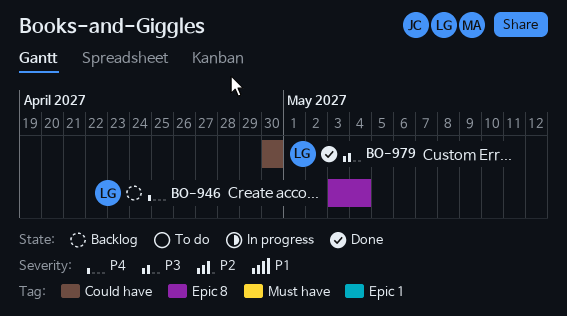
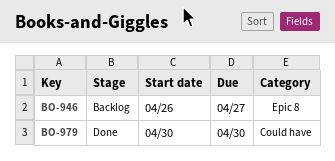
BO-946, start: May 3 -> Apr 26
BO-946, due: May 4 -> Apr 27

